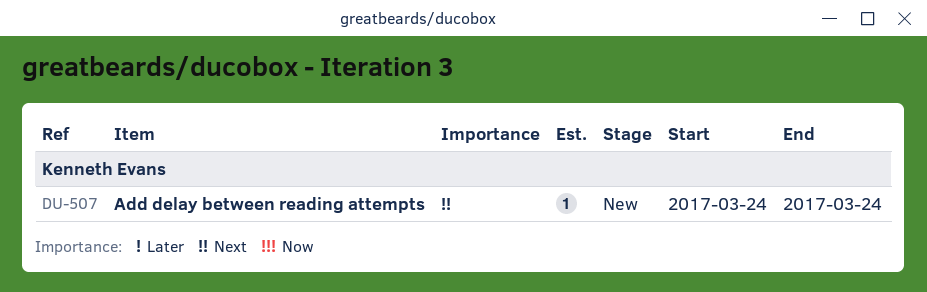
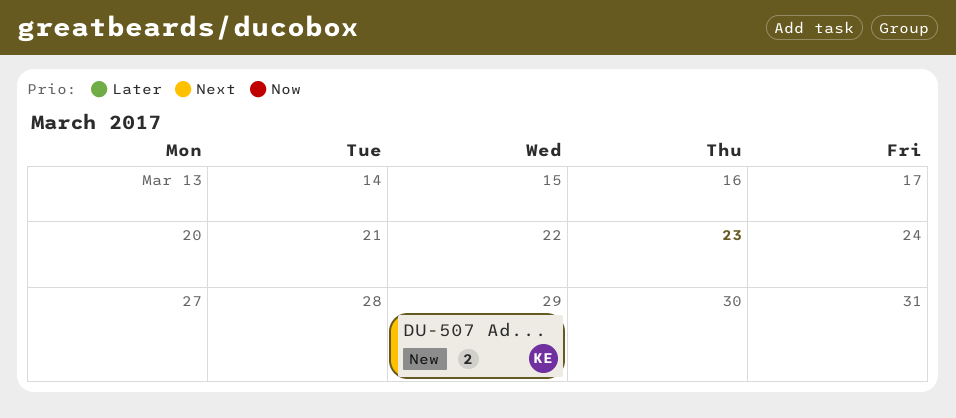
DU-507, estimate: 1 -> 2
DU-507, due: Mar 24 -> Mar 29

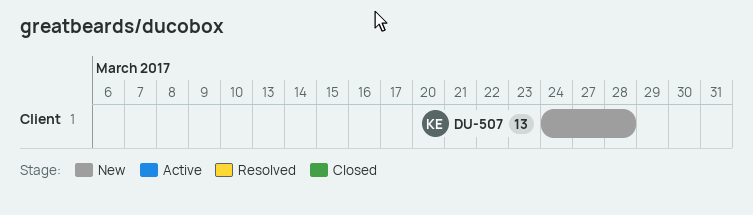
DU-507, estimate: 2 -> 13
DU-507, due: Mar 29 -> Mar 28

